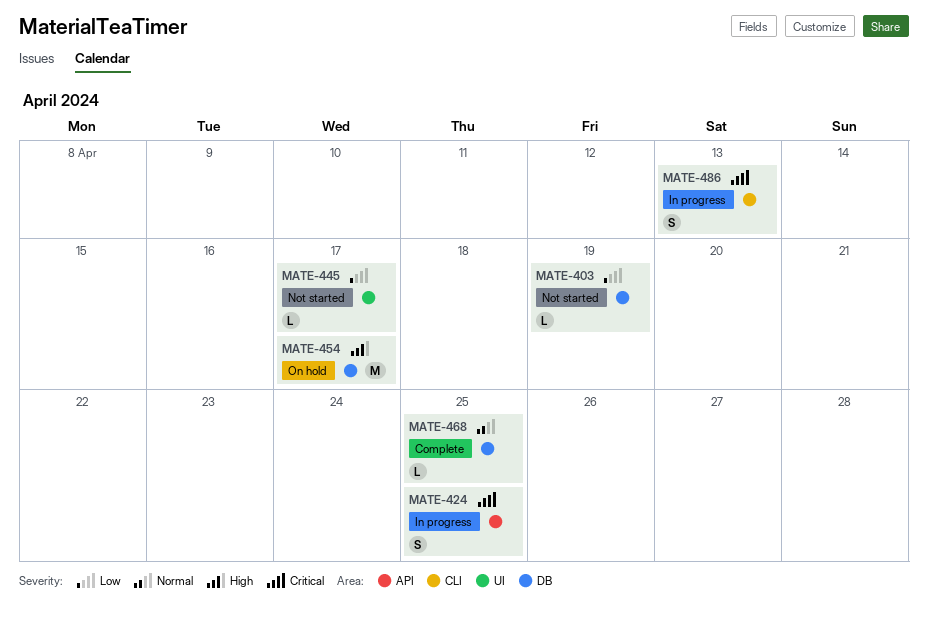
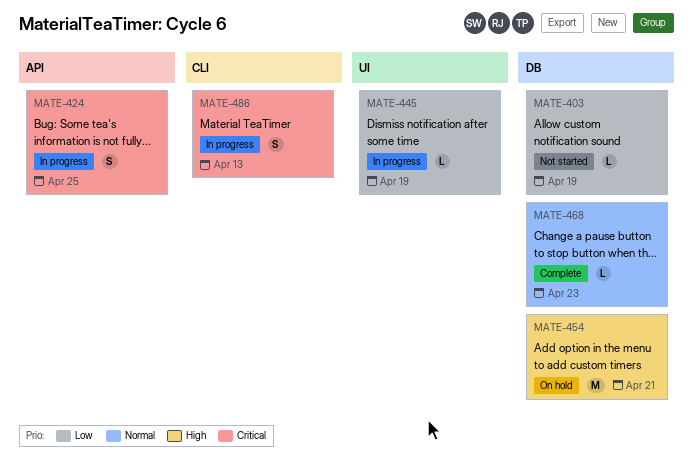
MATE-445, status: Not started -> In progress
MATE-445, due: Apr 17 -> Apr 19
MATE-454, due: Apr 17 -> Apr 21
MATE-468, due: Apr 25 -> Apr 23

